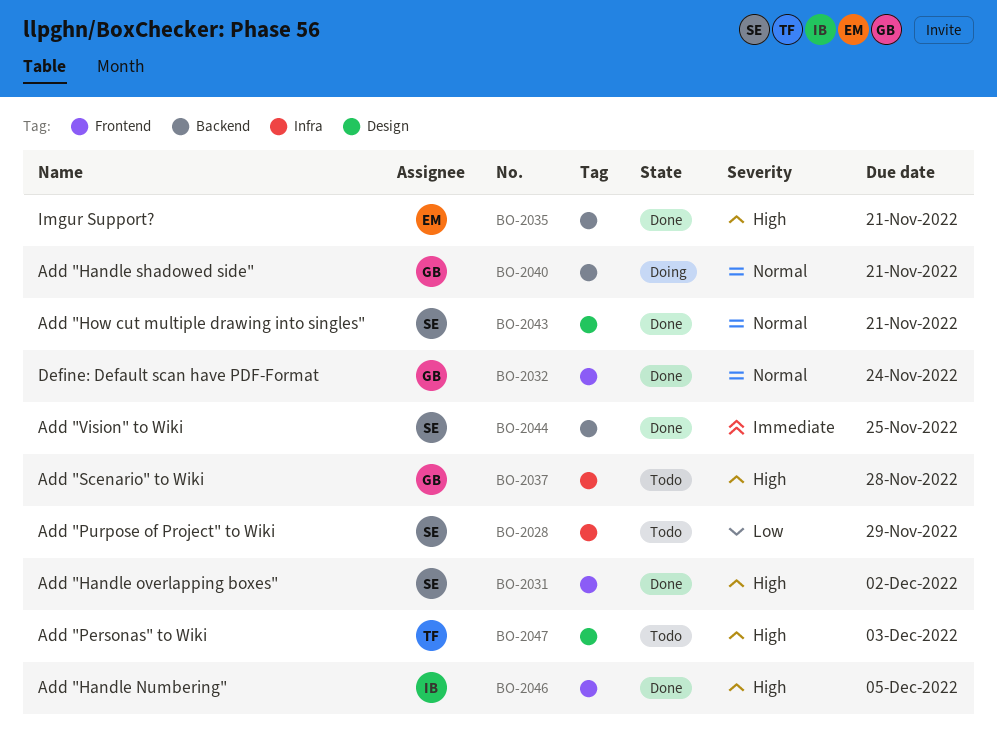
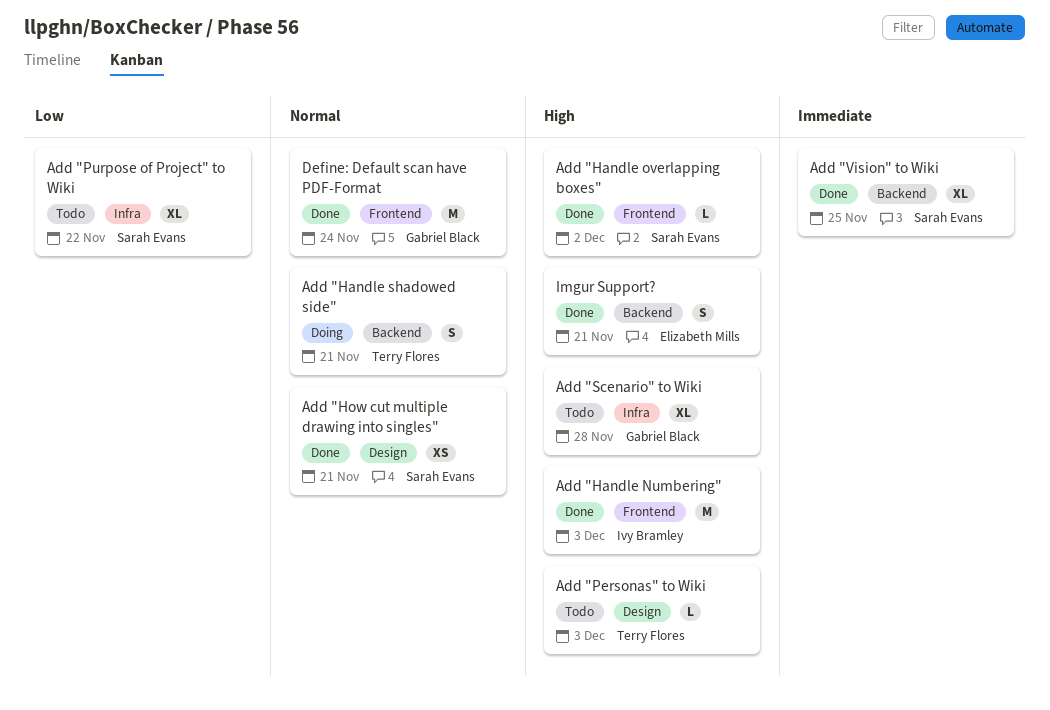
Add "Handle Numbering", due: Dec 5 -> Dec 3
Add "Handle shadowed side", owner: Gabriel Black -> Terry Flores
Add "Purpose of Project" to Wiki, due: Nov 29 -> Nov 22

